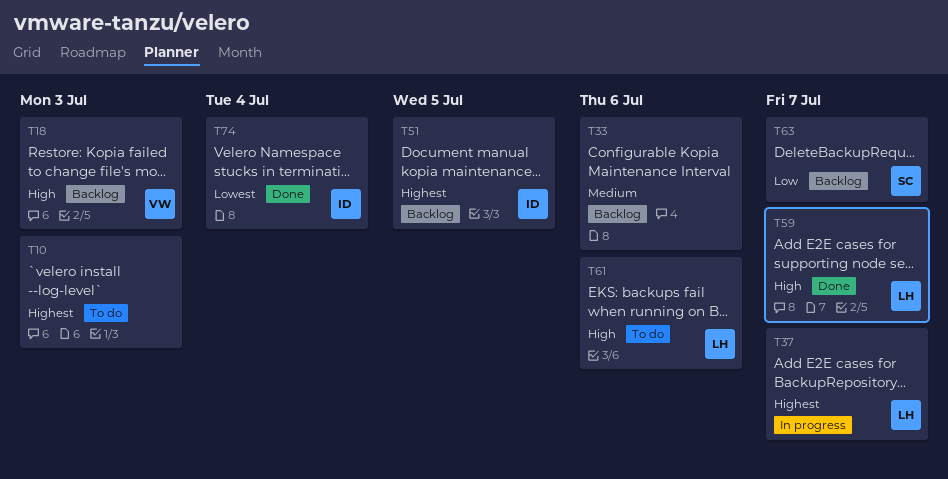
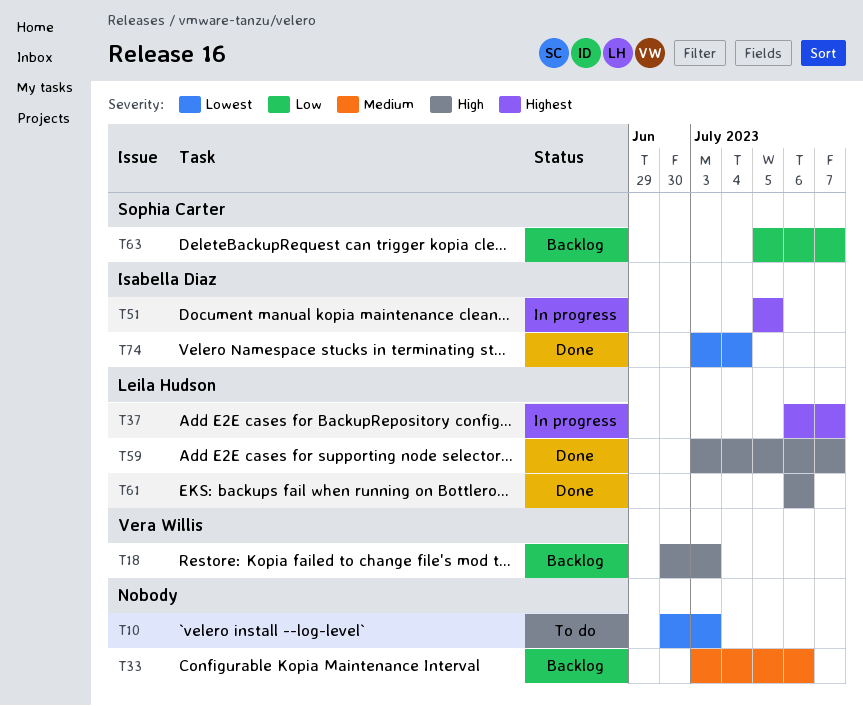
T10, priority: Highest -> Lowest
T51, status: Backlog -> In progress
T61, status: To do -> Done

